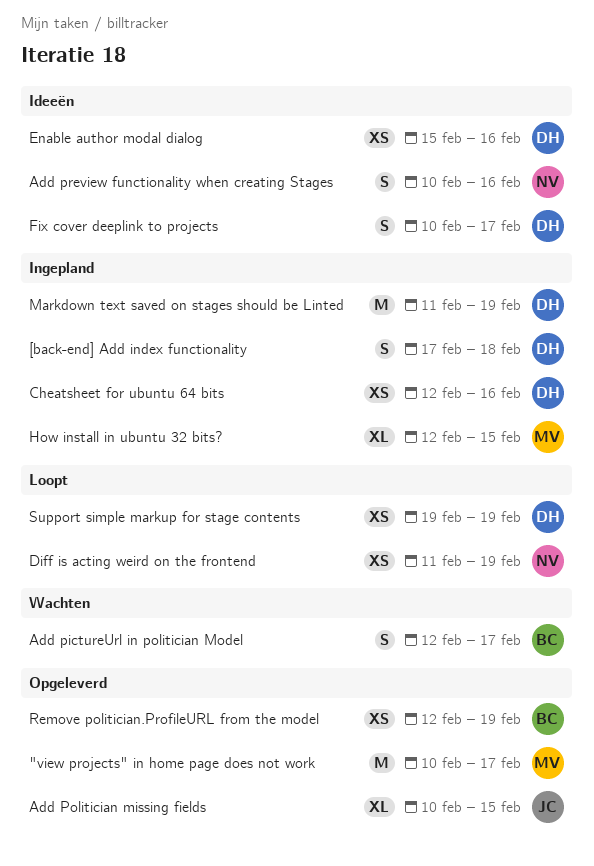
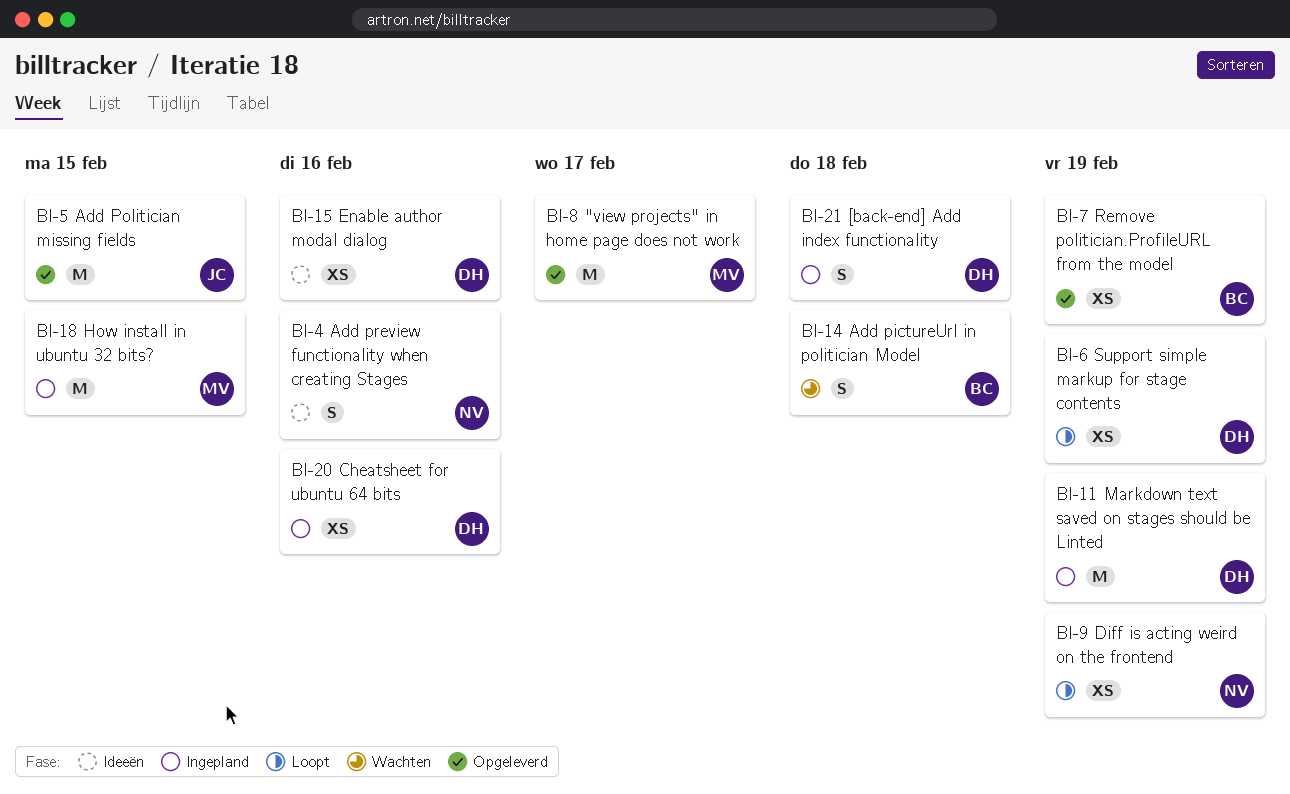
Add pictureUrl in politician Model, due: Feb 17 -> Feb 18
Add Politician missing fields, estimate: XL -> M
Fix cover deeplink to projects: present -> none
How install in ubuntu 32 bits?, estimate: XL -> M

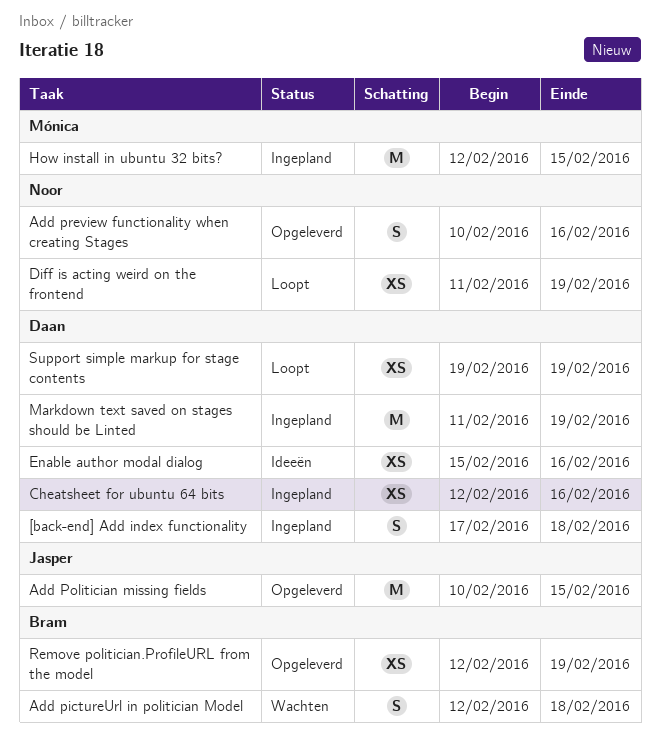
"view projects" in home page does not work: present -> none
Add preview functionality when creating Stages, status: Ideeën -> Opgeleverd

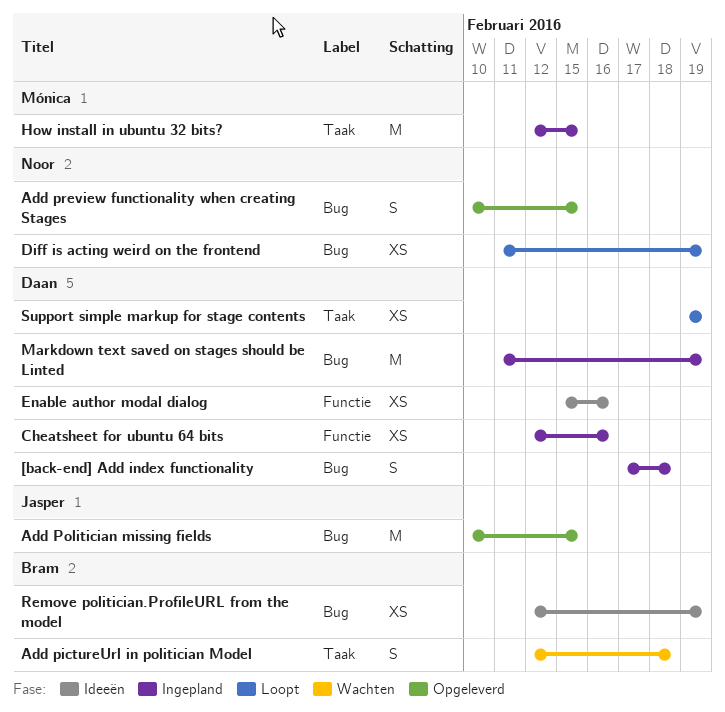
Add preview functionality when creating Stages, due: Feb 16 -> Feb 15
Remove politician.ProfileURL from the model, status: Opgeleverd -> Ideeën

